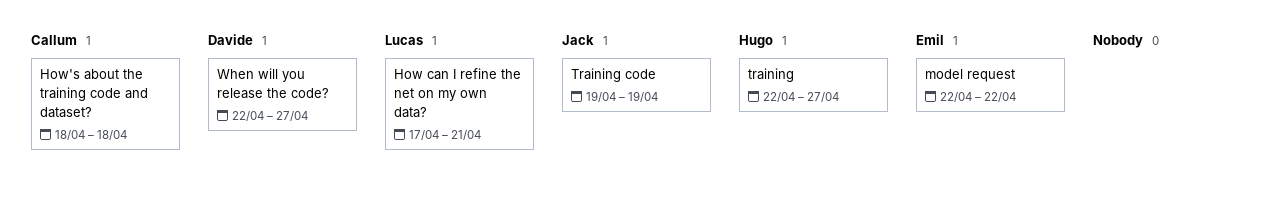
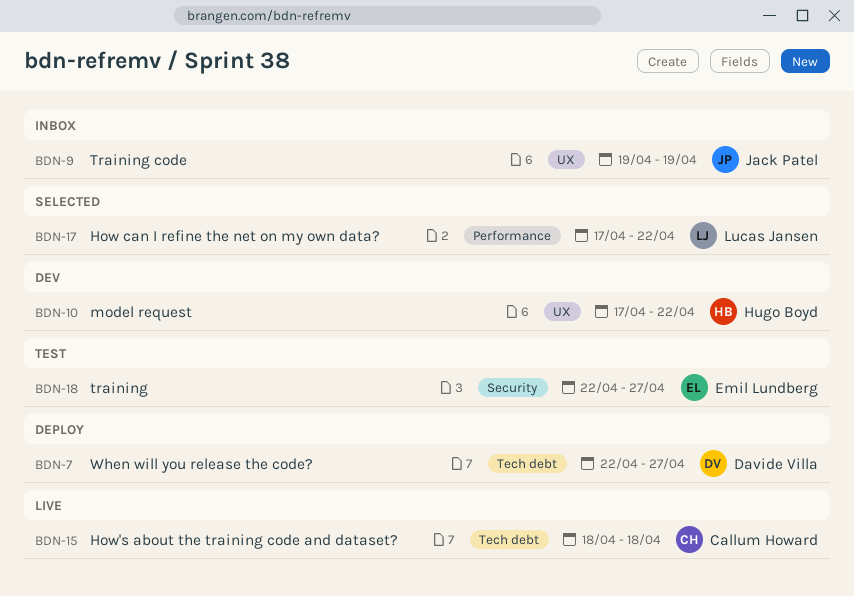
How can I refine the net on my own data?, due: Apr 21 -> Apr 22
model request, owner: Emil Lundberg -> Hugo Boyd
model request, start: Apr 22 -> Apr 17
training, owner: Hugo Boyd -> Emil Lundberg

